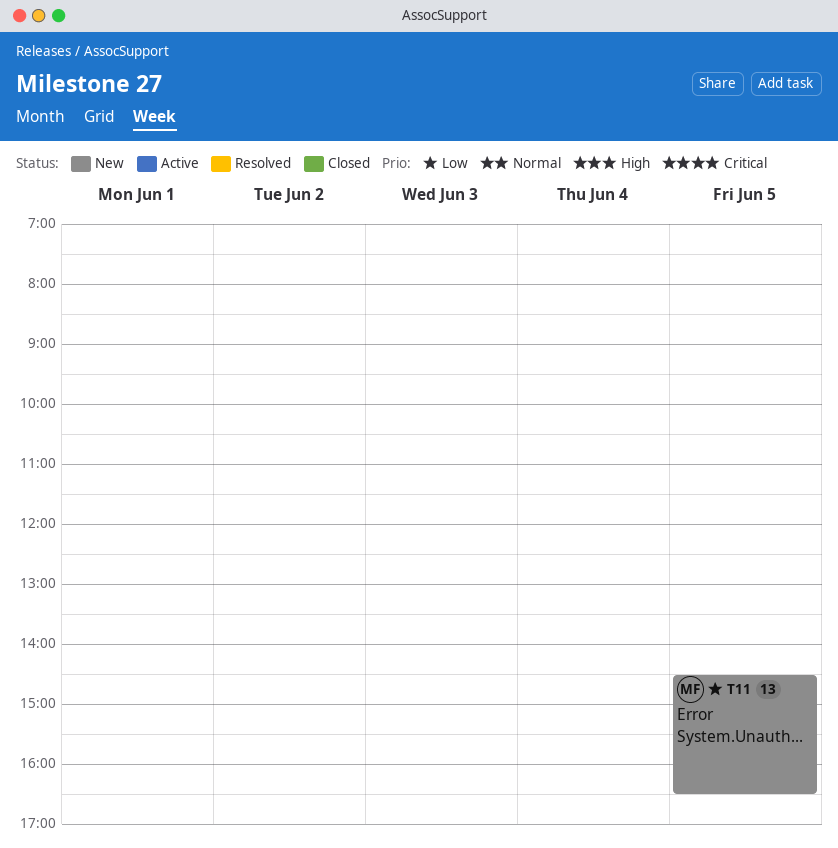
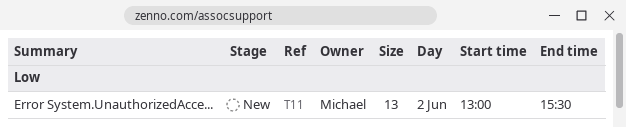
T11, day: Jun 5 -> Jun 2
T11, begins: 14:30 -> 13:00
T11, ends: 16:30 -> 15:30

